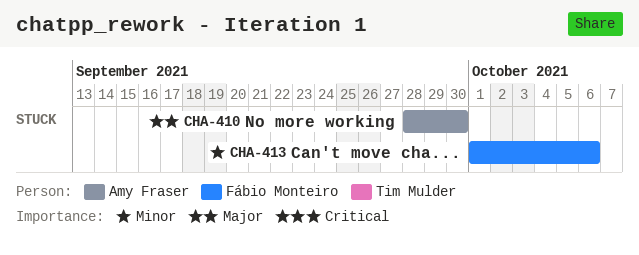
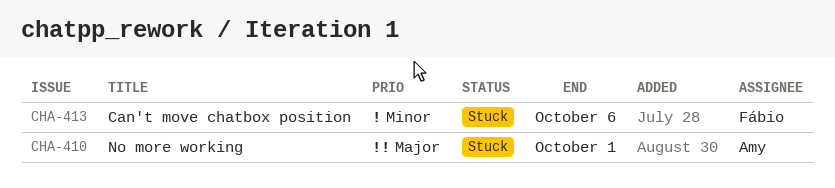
CHA-410, due: Sep 30 -> Oct 1

